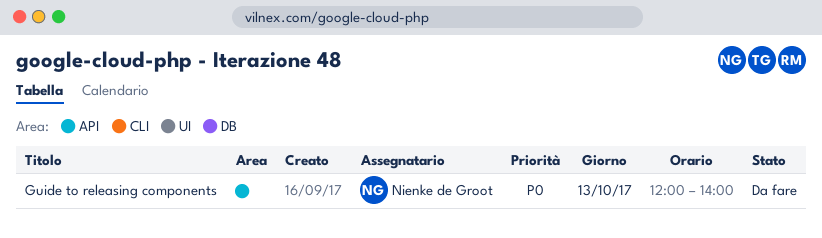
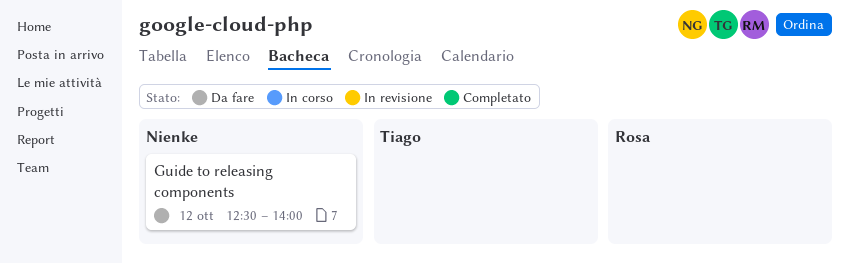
Guide to releasing components, day: Oct 13 -> Oct 12
Guide to releasing components, begins: 12:00 -> 12:30

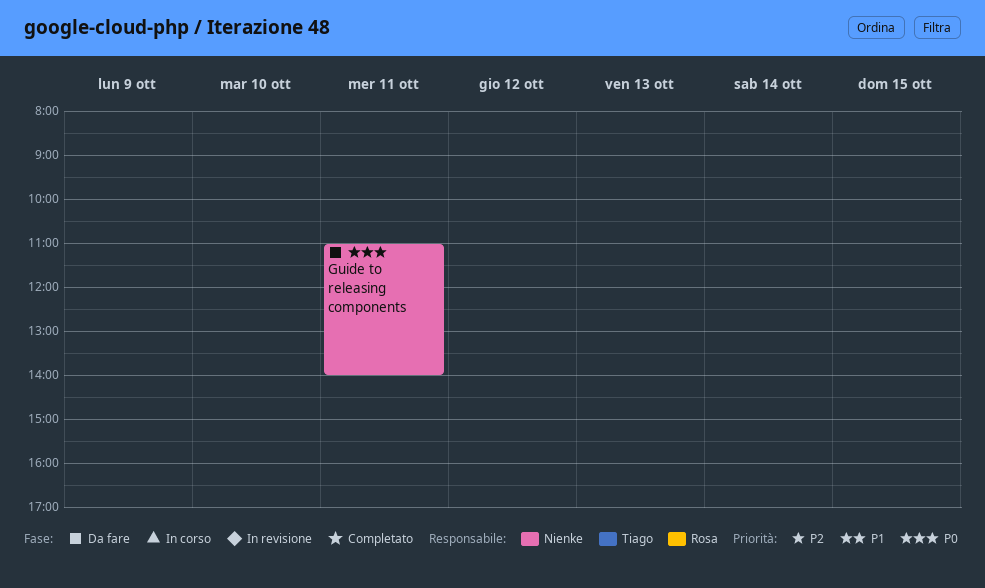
Guide to releasing components, day: Oct 12 -> Oct 11
Guide to releasing components, begins: 12:30 -> 11:00

